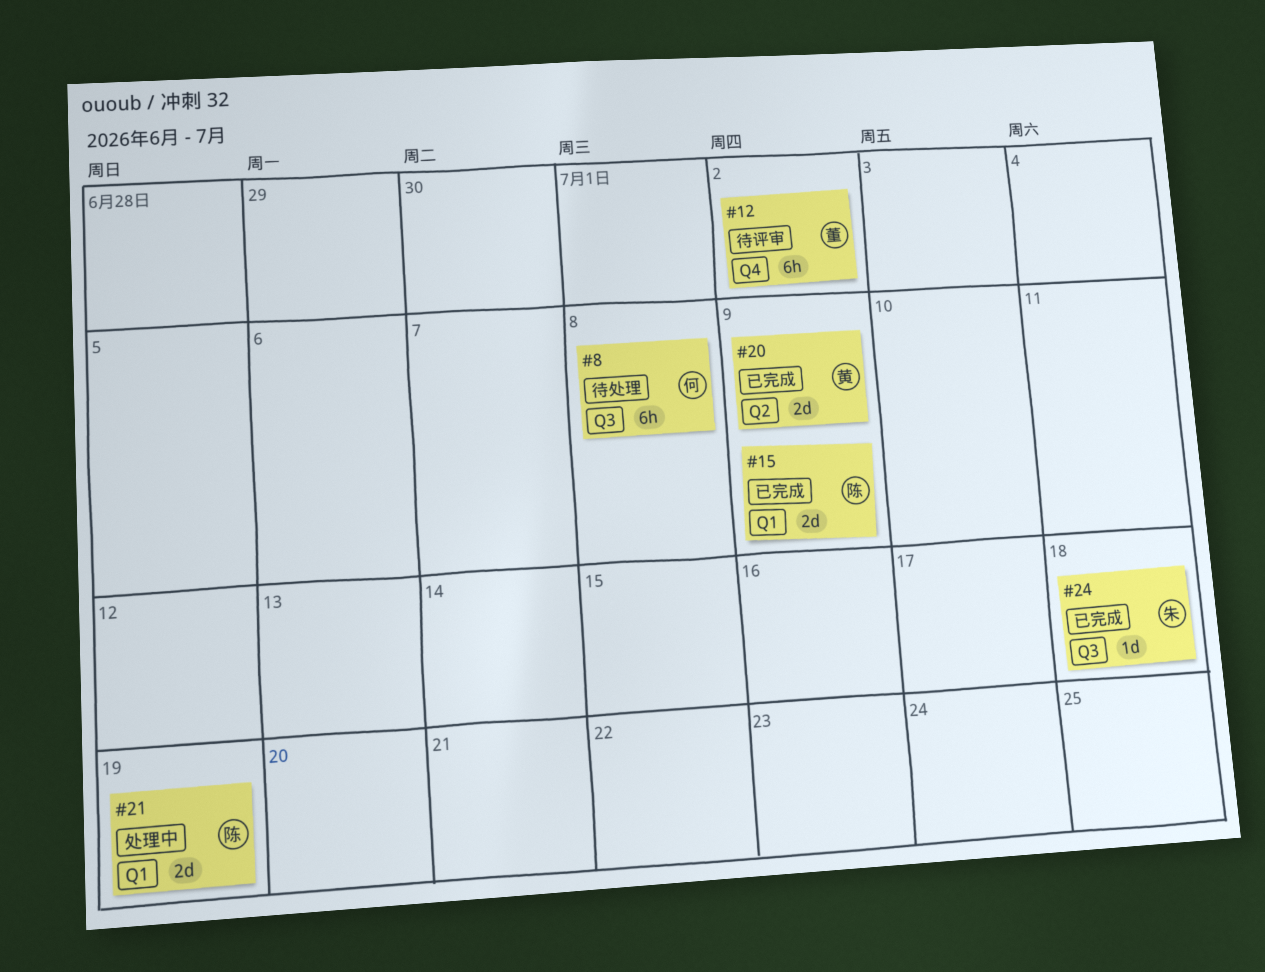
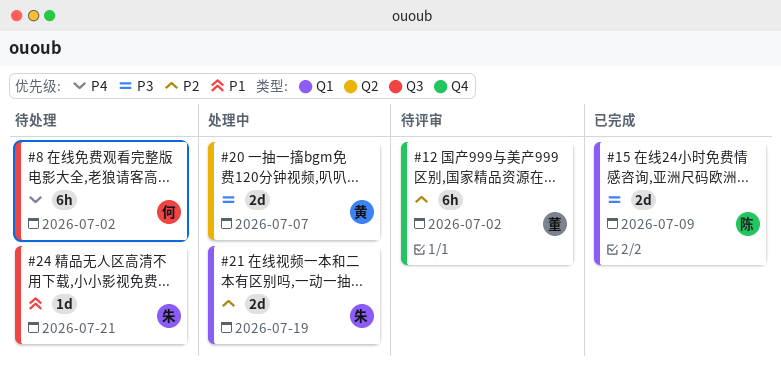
#8, due: Jul 8 -> Jul 2
#20, status: 已完成 -> 处理中
#20, due: Jul 9 -> Jul 7
#21, owner: 陈 -> 朱
#24, status: 已完成 -> 待处理
#24, due: Jul 18 -> Jul 21

